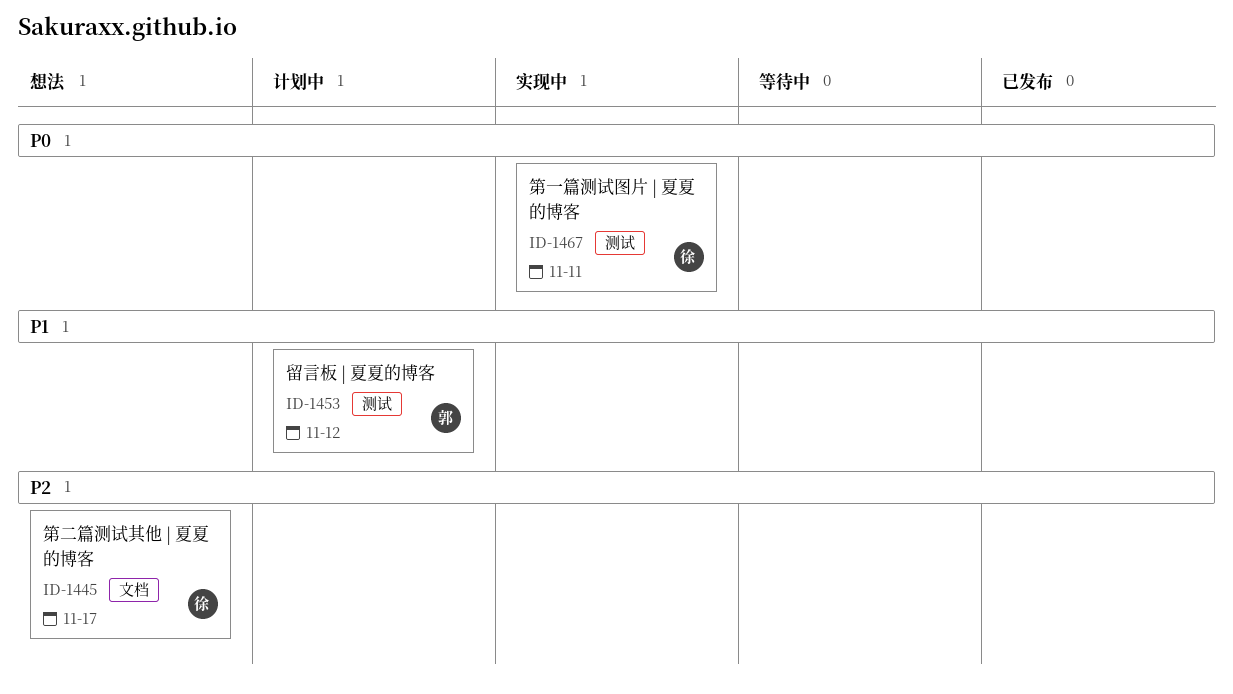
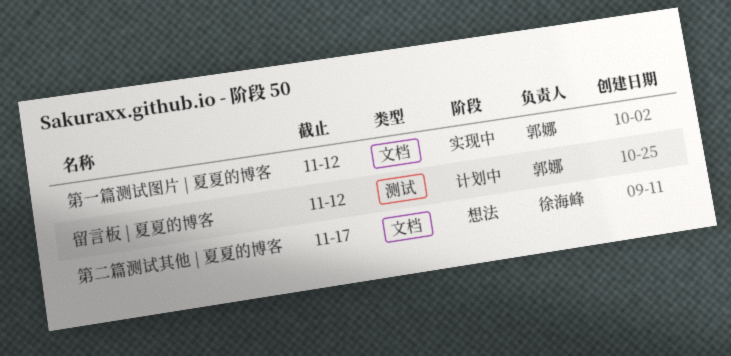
第一篇测试图片 | 夏夏的博客, owner: 徐海峰 -> 郭娜
第一篇测试图片 | 夏夏的博客, label: 测试 -> 文档
第一篇测试图片 | 夏夏的博客, due: Nov 11 -> Nov 12

